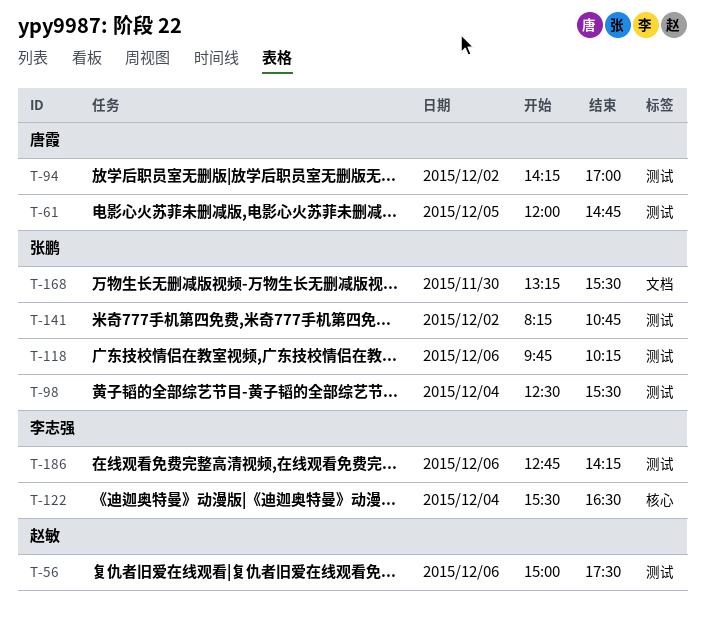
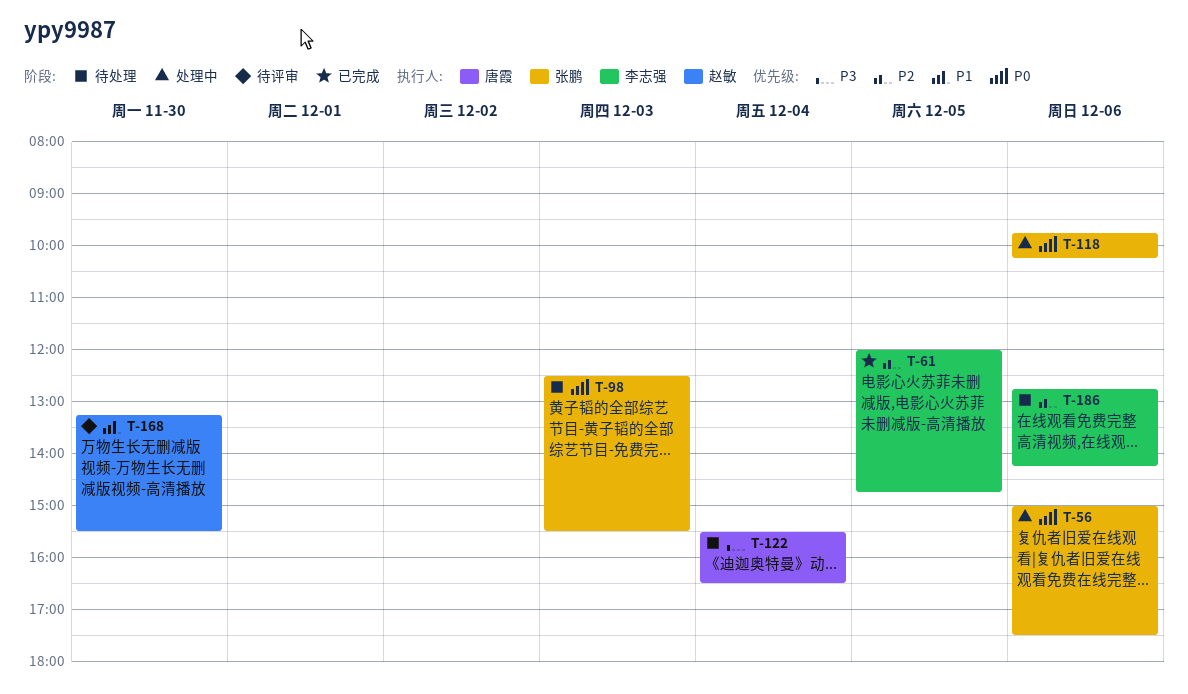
T-56, owner: 赵敏 -> 张鹏
T-61, owner: 唐霞 -> 李志强
T-94: present -> none
T-98, day: Dec 4 -> Dec 3
T-122, owner: 李志强 -> 唐霞
T-141: present -> none
T-168, owner: 张鹏 -> 赵敏

